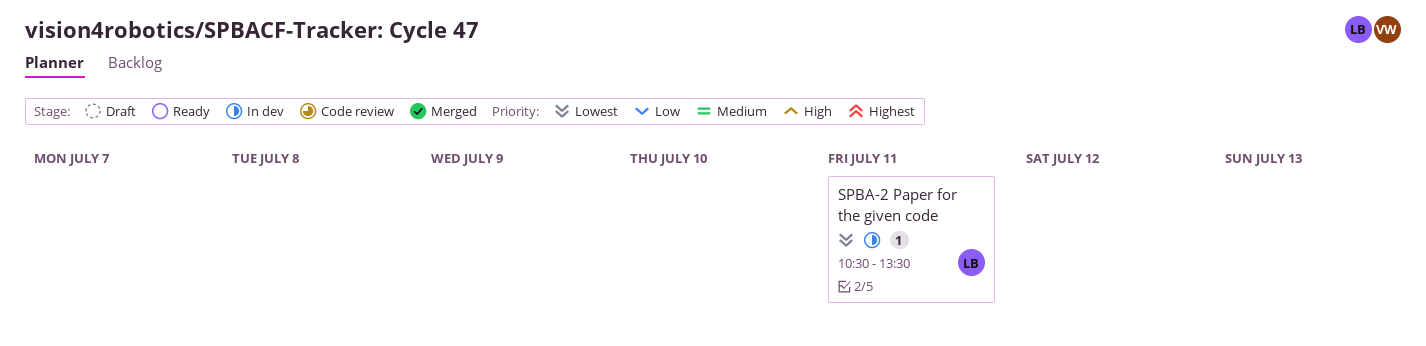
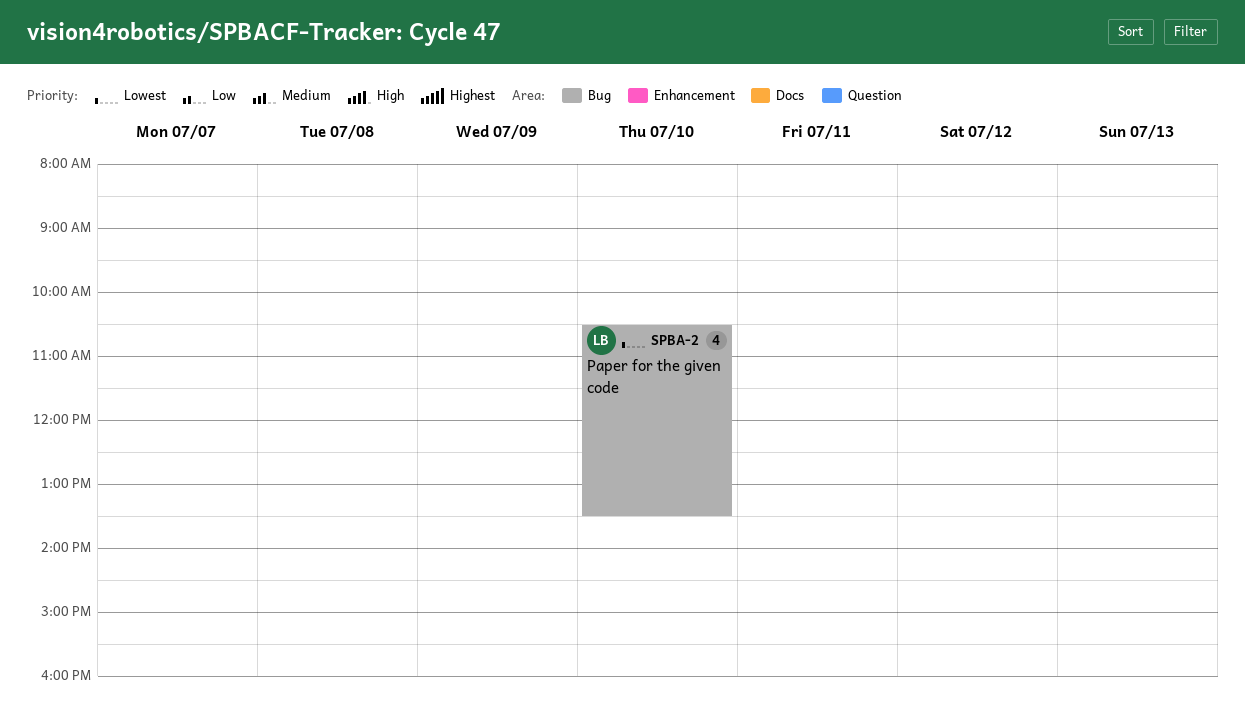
SPBA-2, estimate: 1 -> 4
SPBA-2, day: Jul 11 -> Jul 10

